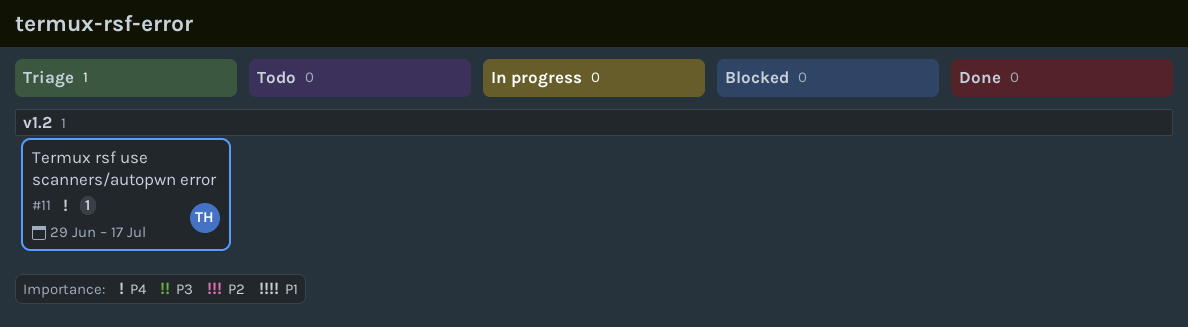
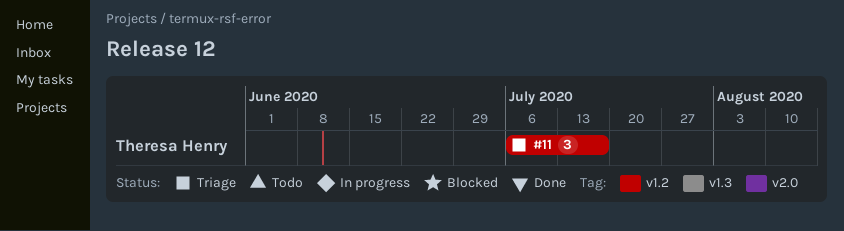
#11, estimate: 1 -> 3
#11, start: Jun 29 -> Jul 6

